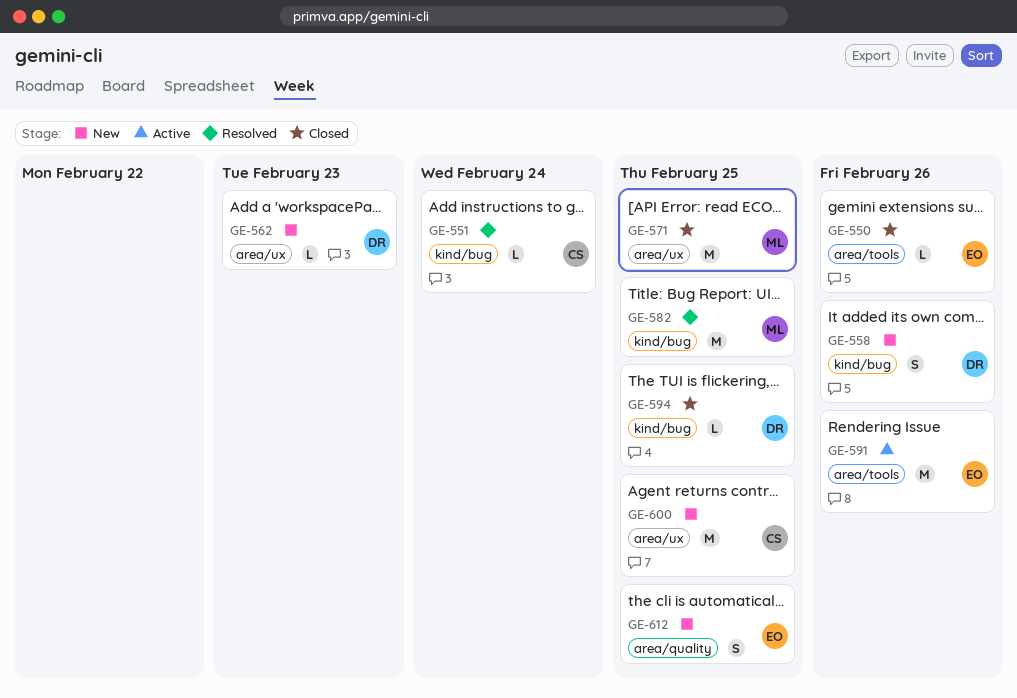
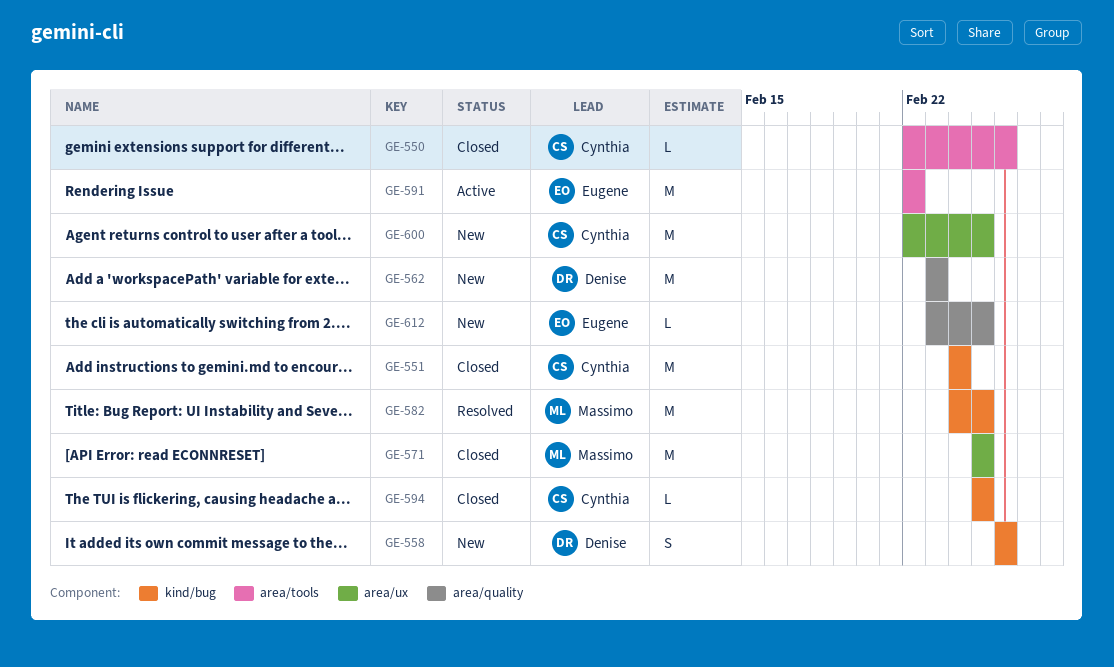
GE-550, owner: Eugene -> Cynthia
GE-551, status: Resolved -> Closed
GE-551, estimate: L -> M
GE-562, label: area/ux -> area/quality
GE-562, estimate: L -> M
GE-591, due: Feb 26 -> Feb 22
GE-594, owner: Denise -> Cynthia
GE-612, estimate: S -> L

